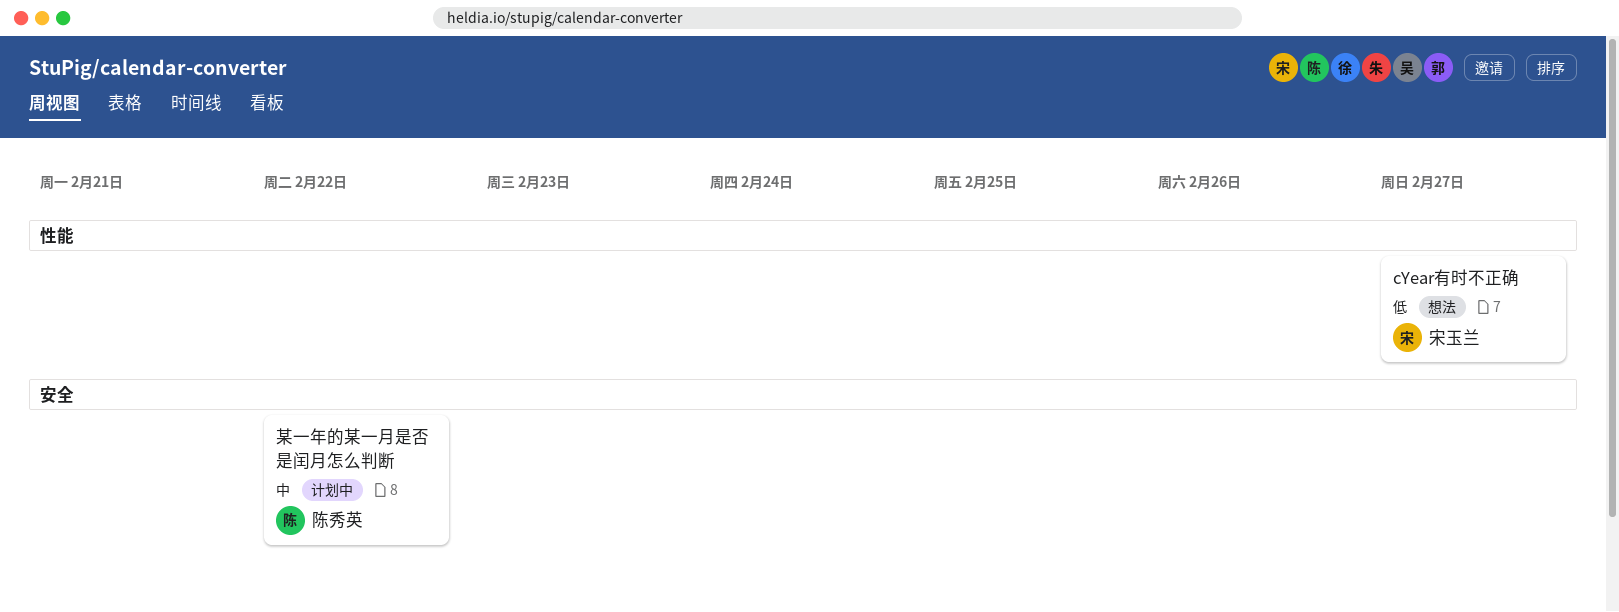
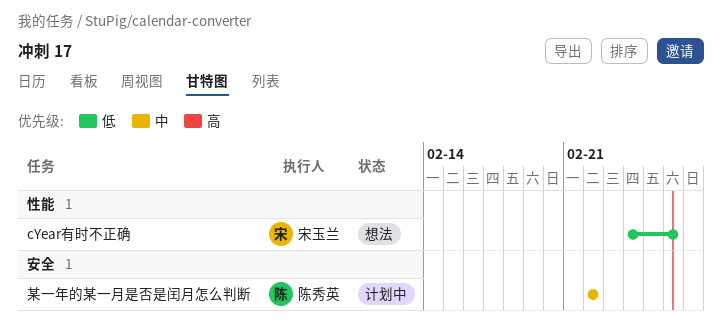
cYear有时不正确, due: Feb 27 -> Feb 26

